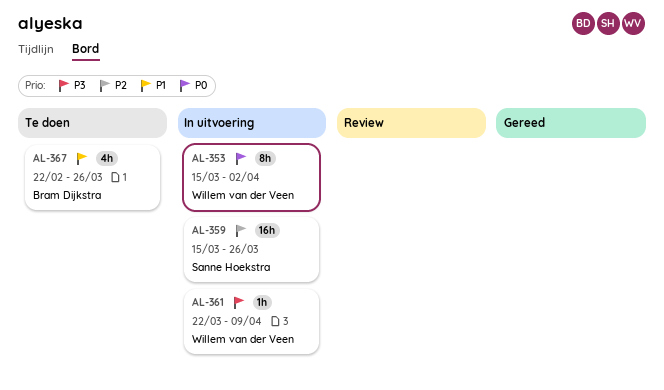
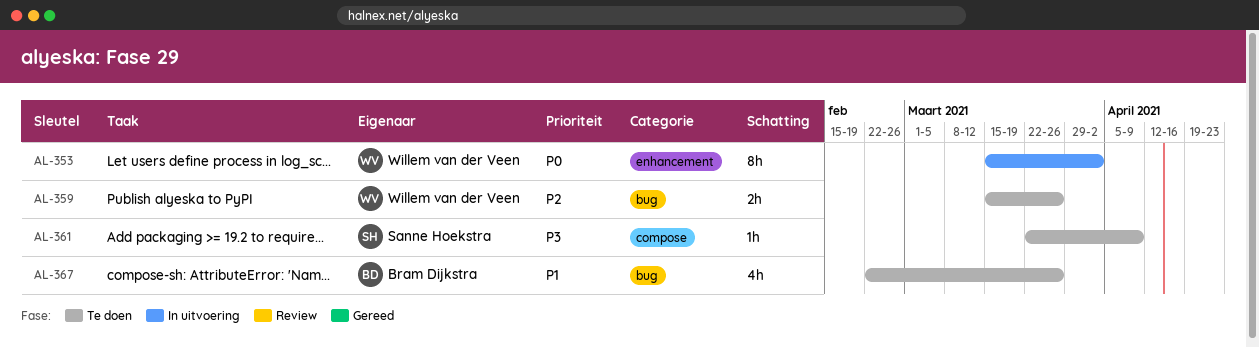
AL-359, status: In uitvoering -> Te doen
AL-359, owner: Sanne Hoekstra -> Willem van der Veen
AL-359, estimate: 16h -> 2h
AL-361, status: In uitvoering -> Te doen
AL-361, owner: Willem van der Veen -> Sanne Hoekstra

